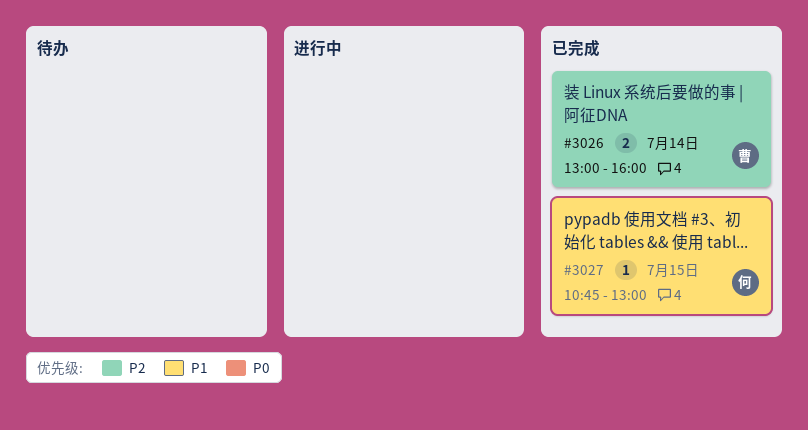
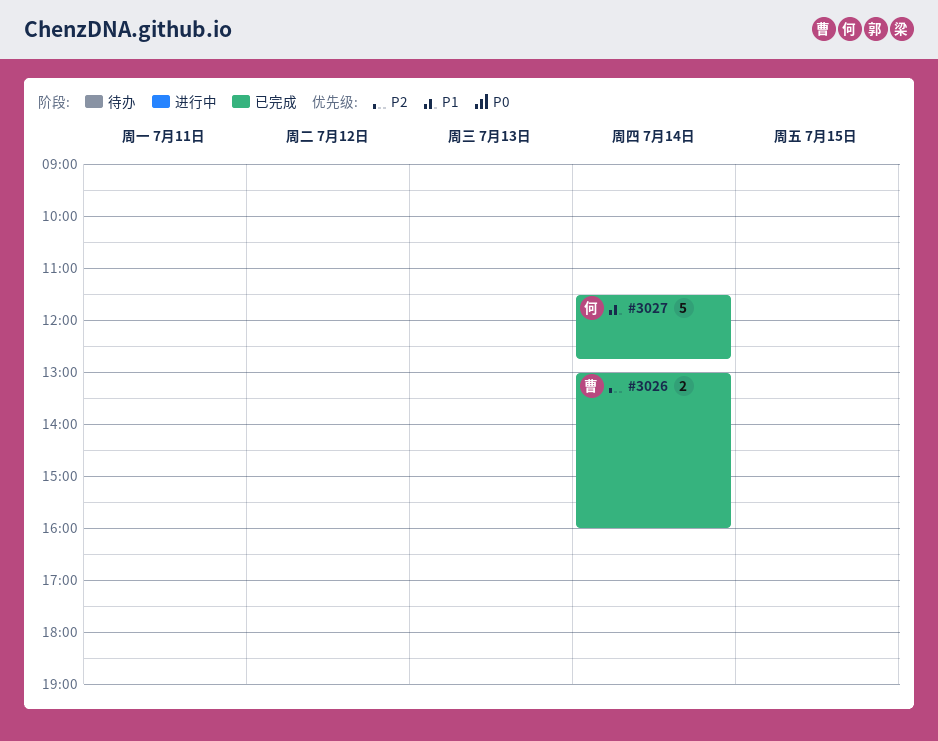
#3027, estimate: 1 -> 5
#3027, day: Jul 15 -> Jul 14
#3027, begins: 10:45 -> 11:30
#3027, ends: 13:00 -> 12:45

